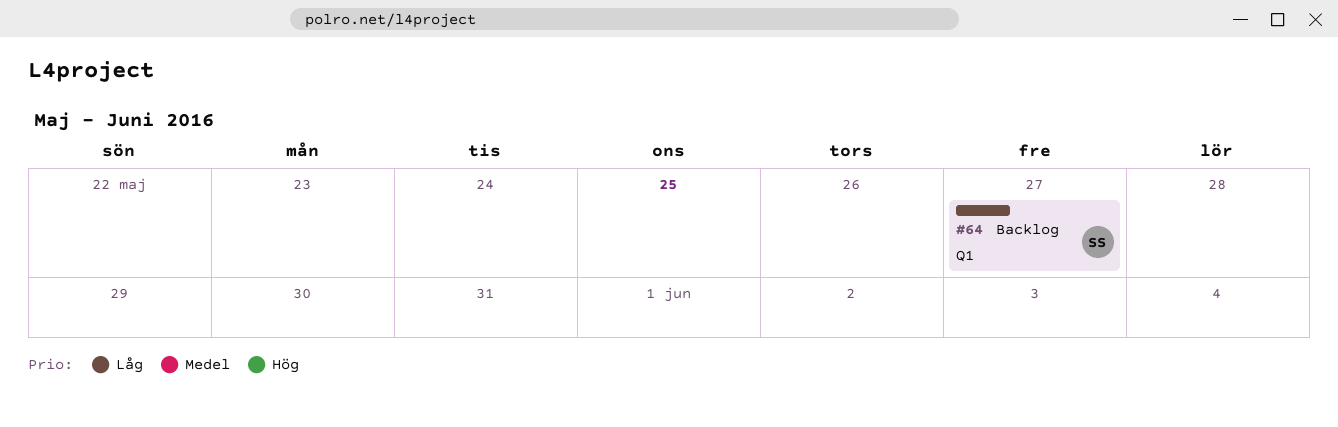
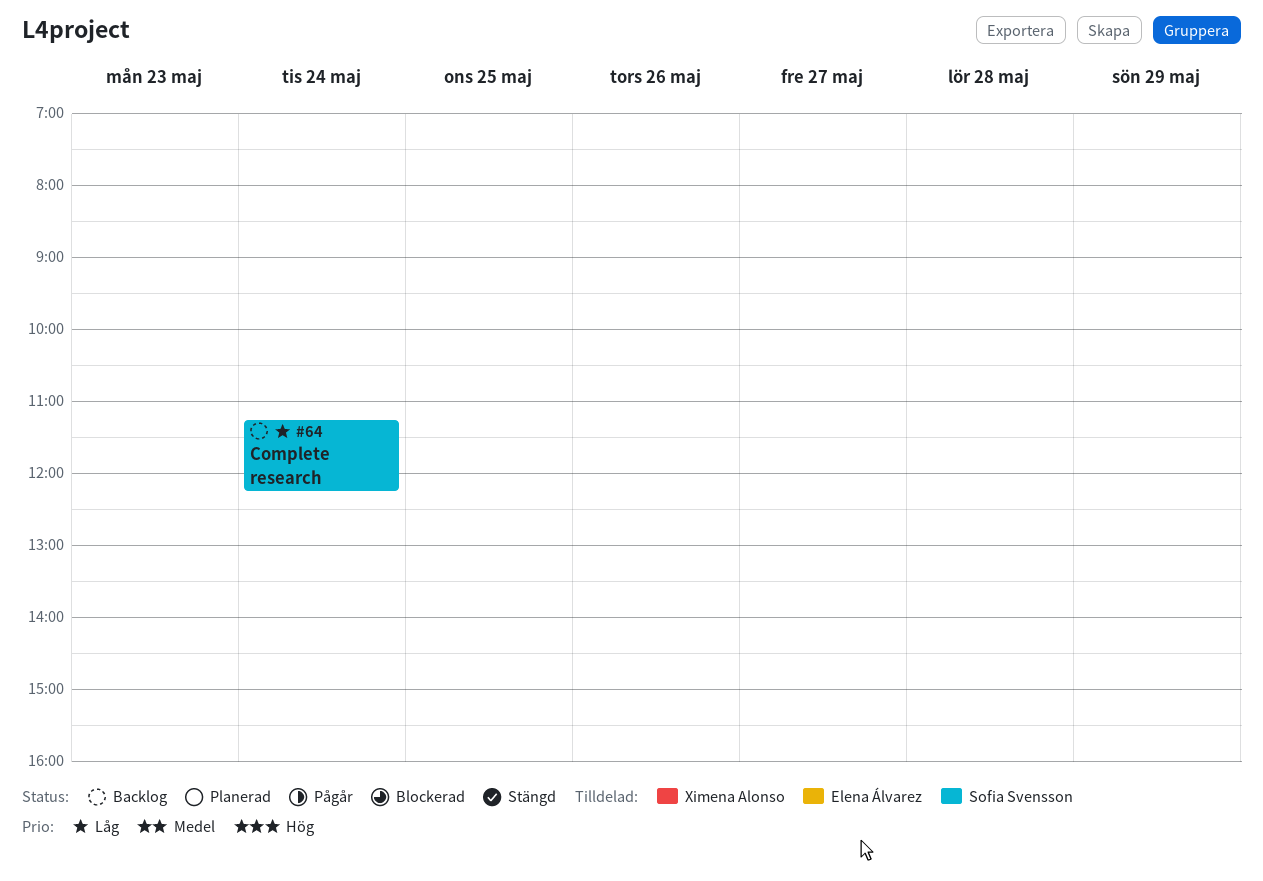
#64, day: May 27 -> May 24

